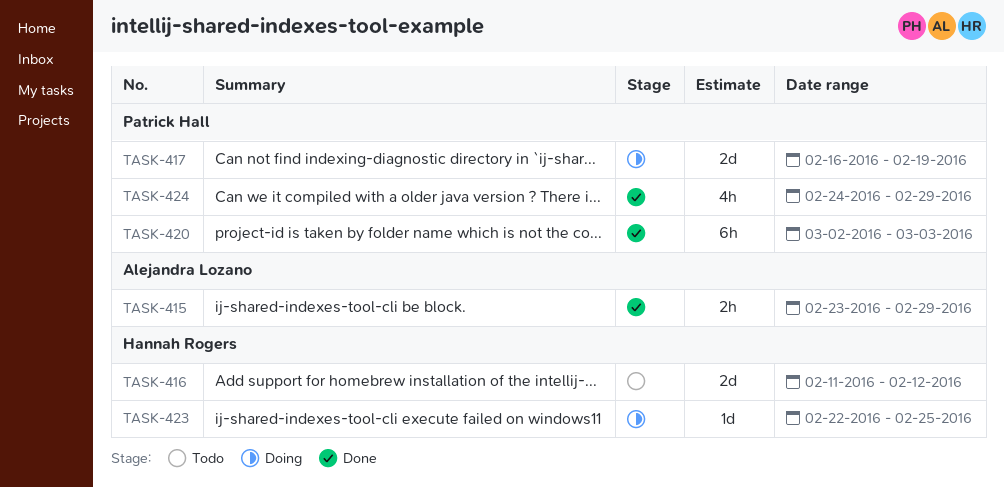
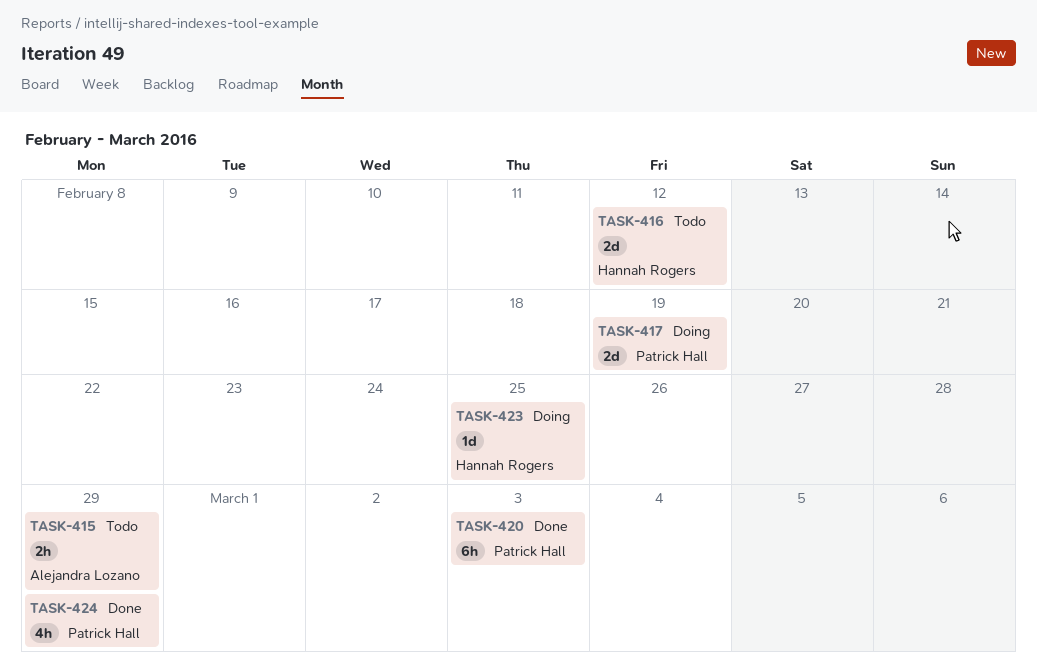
TASK-415, status: Done -> Todo

